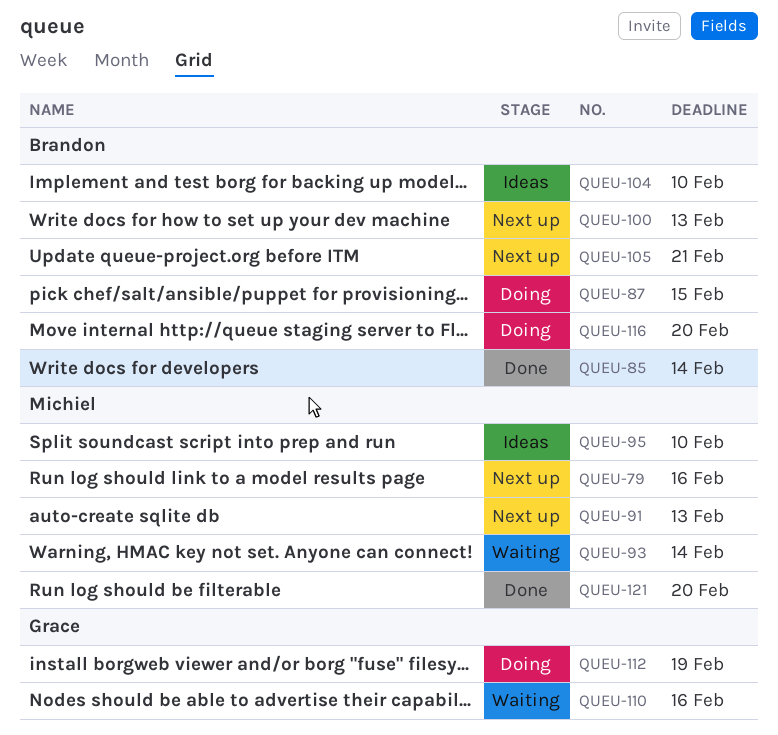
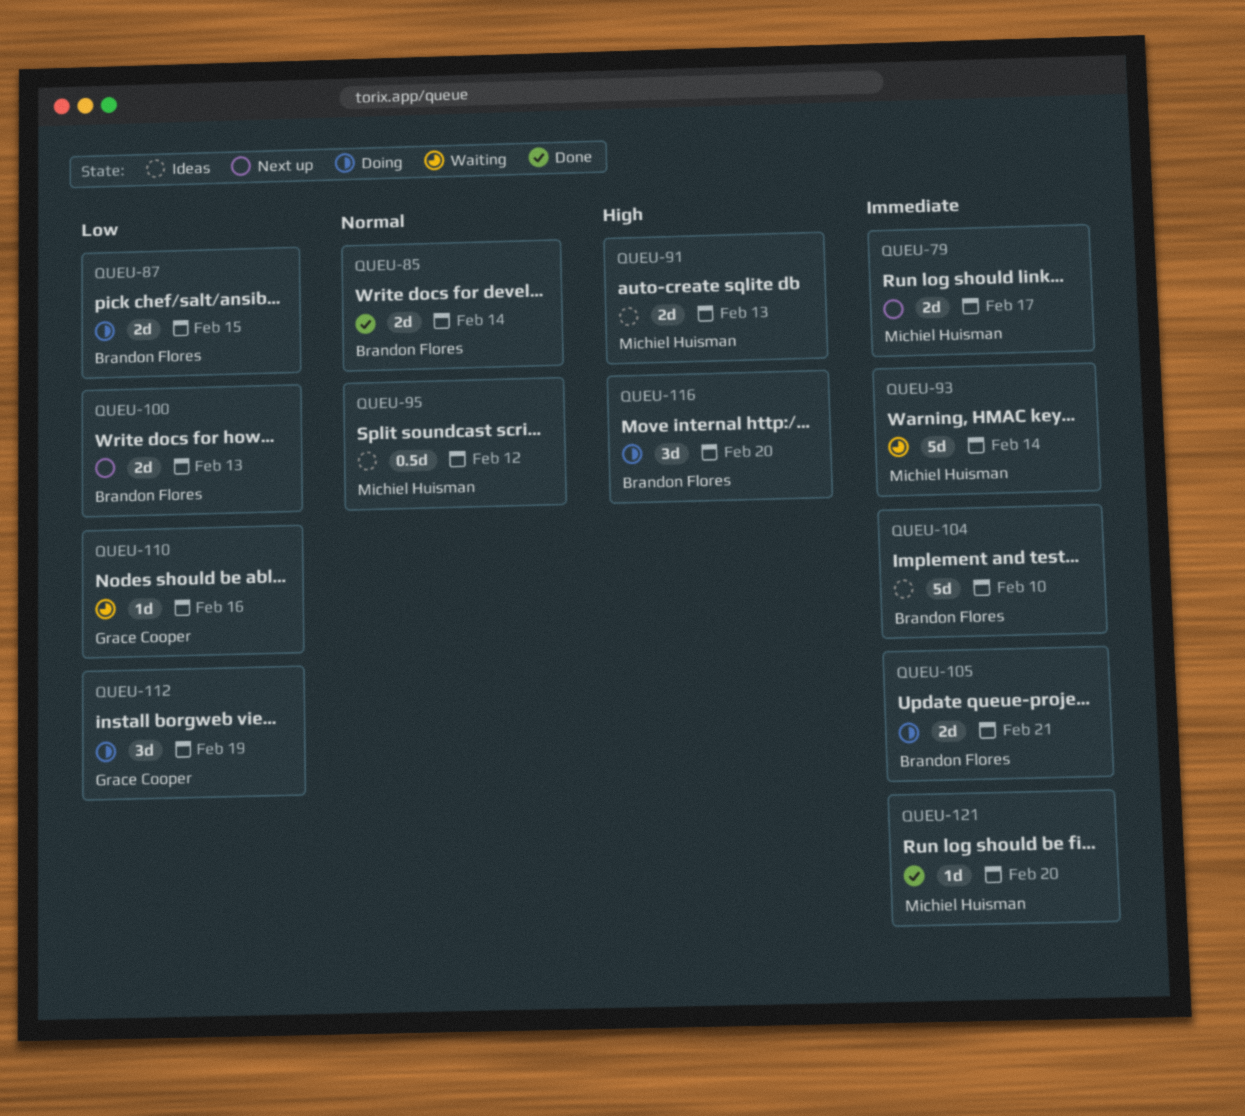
QUEU-79, due: Feb 16 -> Feb 17
QUEU-91, status: Next up -> Ideas
QUEU-95, due: Feb 10 -> Feb 12
QUEU-105, status: Next up -> Doing

